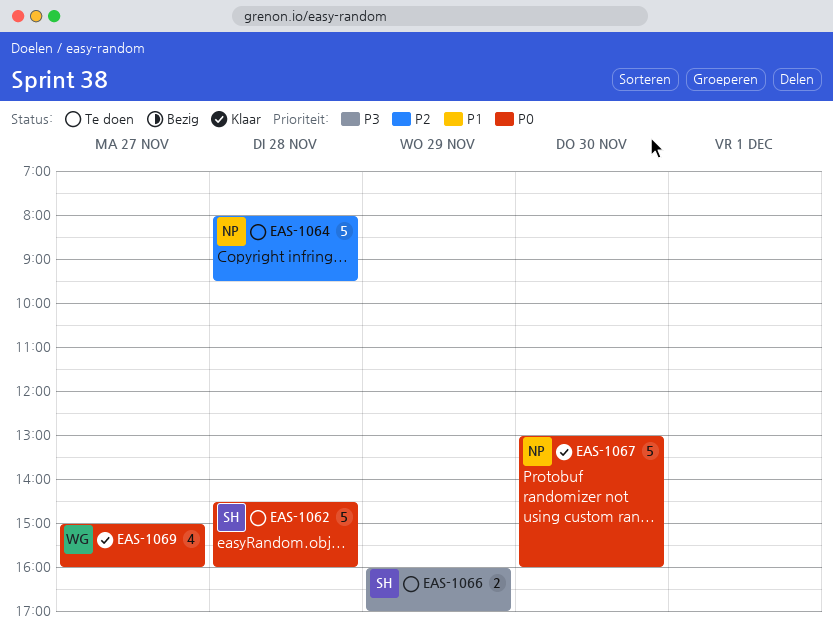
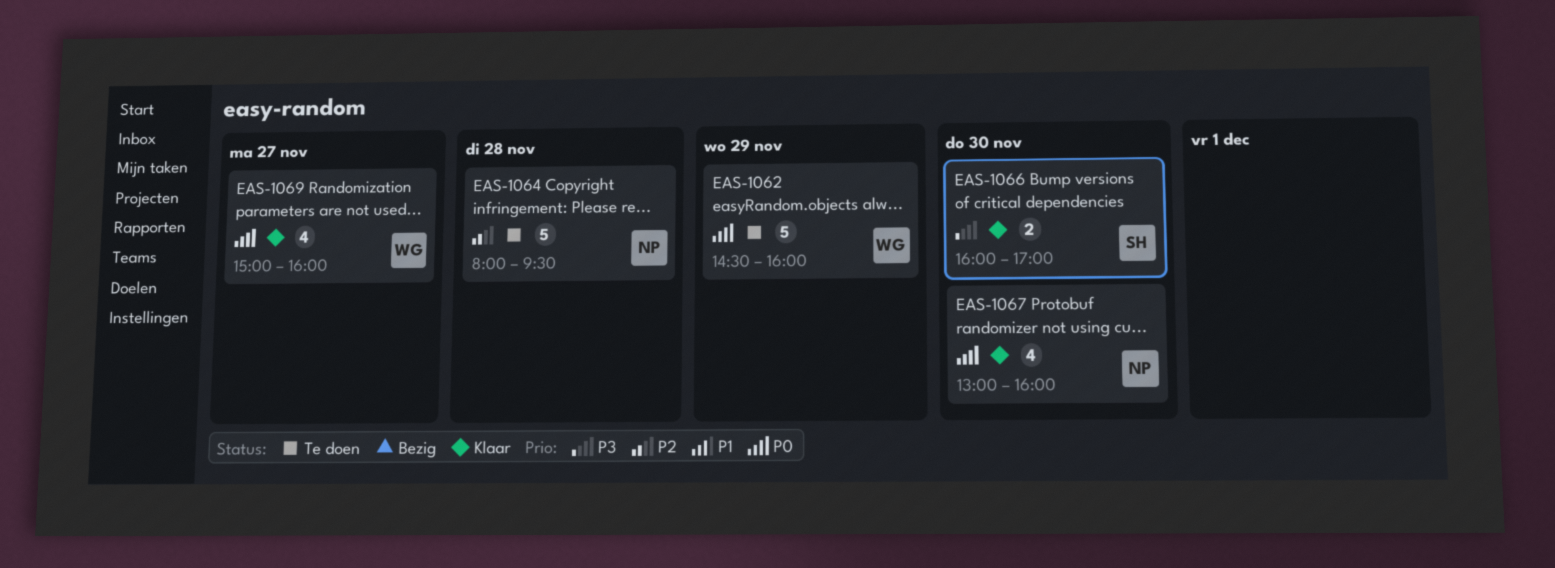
EAS-1062, owner: SH -> WG
EAS-1062, day: Nov 28 -> Nov 29
EAS-1066, status: Te doen -> Klaar
EAS-1066, day: Nov 29 -> Nov 30
EAS-1067, estimate: 5 -> 4

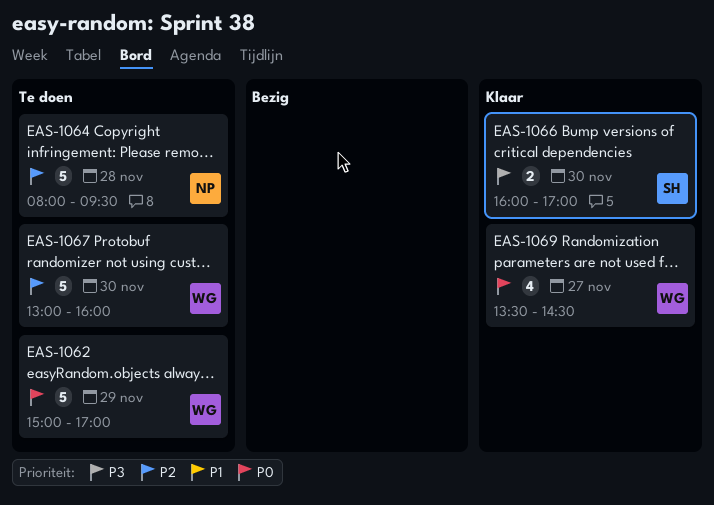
EAS-1062, begins: 14:30 -> 15:00
EAS-1062, ends: 16:00 -> 17:00
EAS-1067, status: Klaar -> Te doen
EAS-1067, owner: NP -> WG
EAS-1067, priority: P0 -> P2
EAS-1067, estimate: 4 -> 5
EAS-1069, begins: 15:00 -> 13:30
EAS-1069, ends: 16:00 -> 14:30

